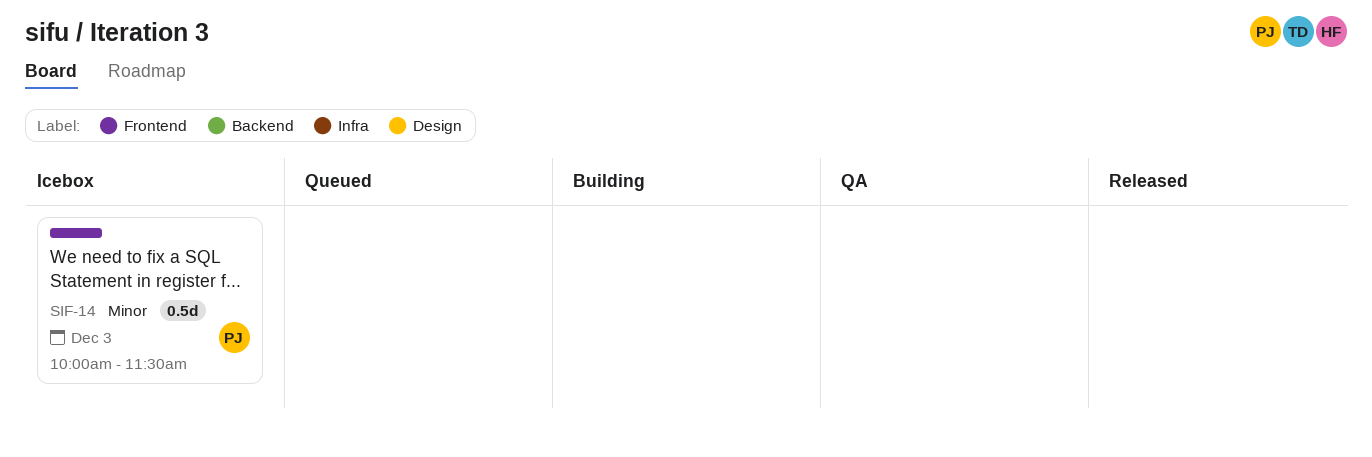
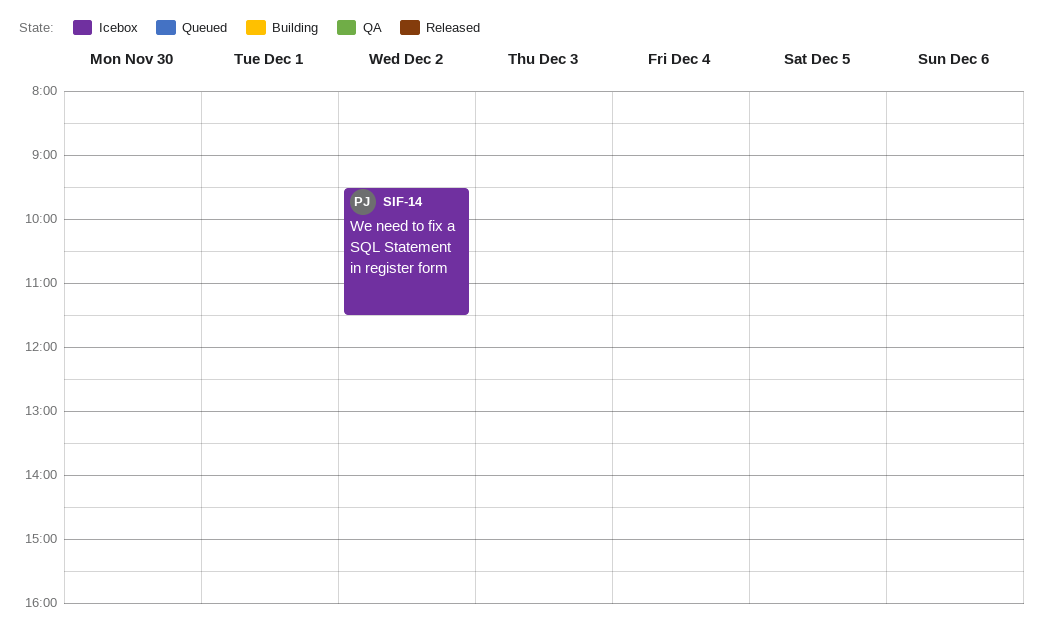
SIF-14, day: Dec 3 -> Dec 2
SIF-14, begins: 10:00 -> 09:30

